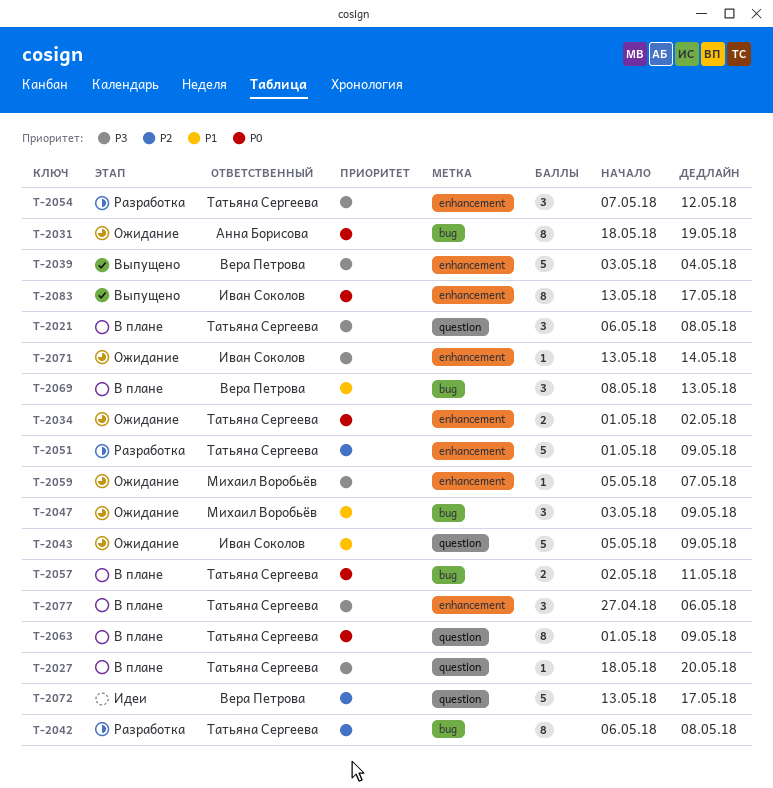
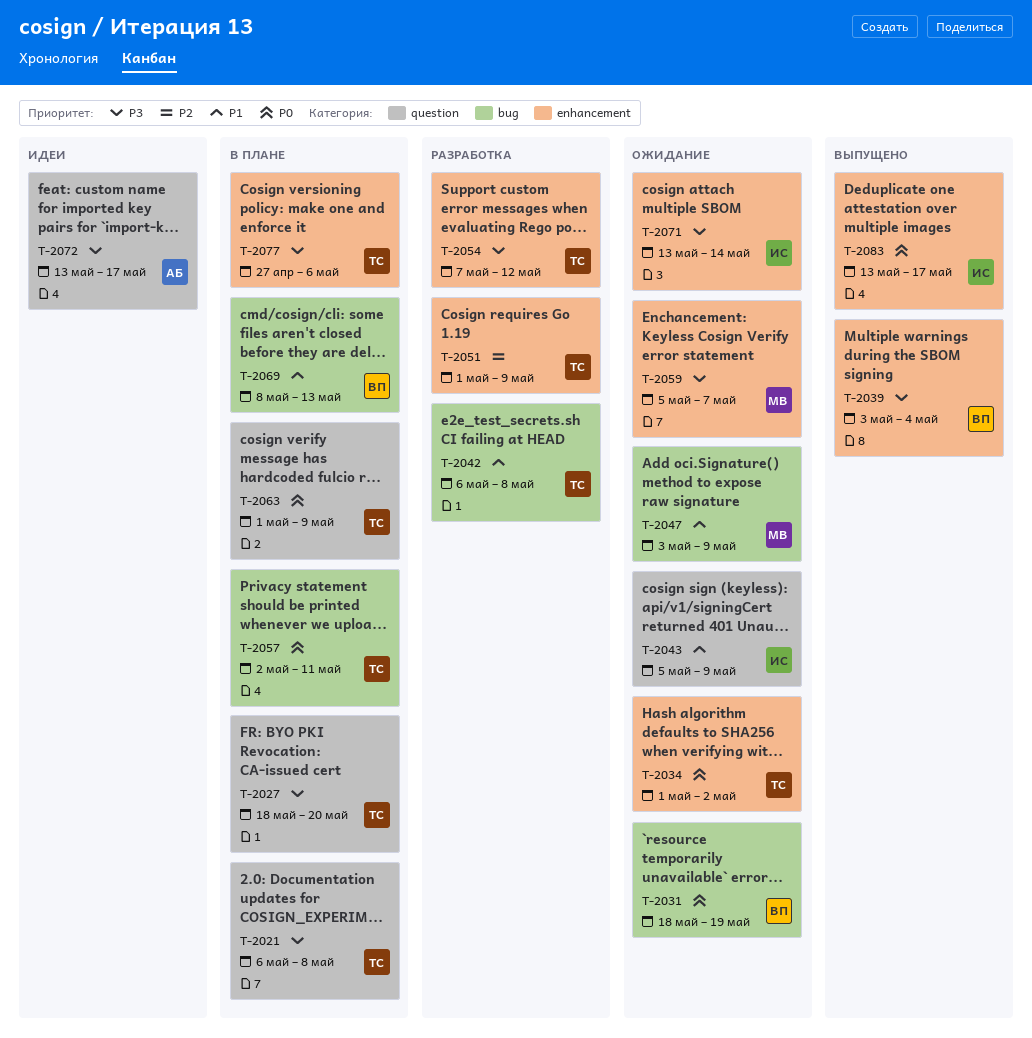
T-2031, owner: Анна Борисова -> Вера Петрова
T-2042, priority: P2 -> P1
T-2072, owner: Вера Петрова -> Анна Борисова
T-2072, priority: P2 -> P3

